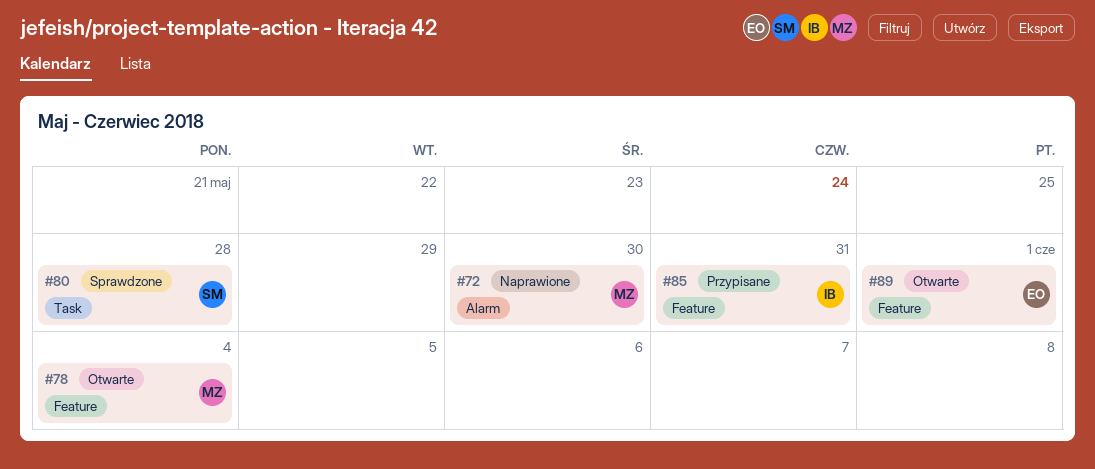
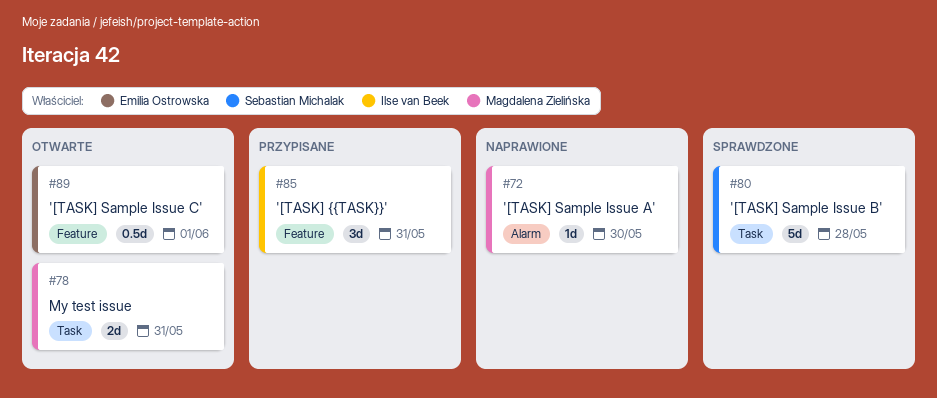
#78, label: Feature -> Task
#78, due: Jun 4 -> May 31

